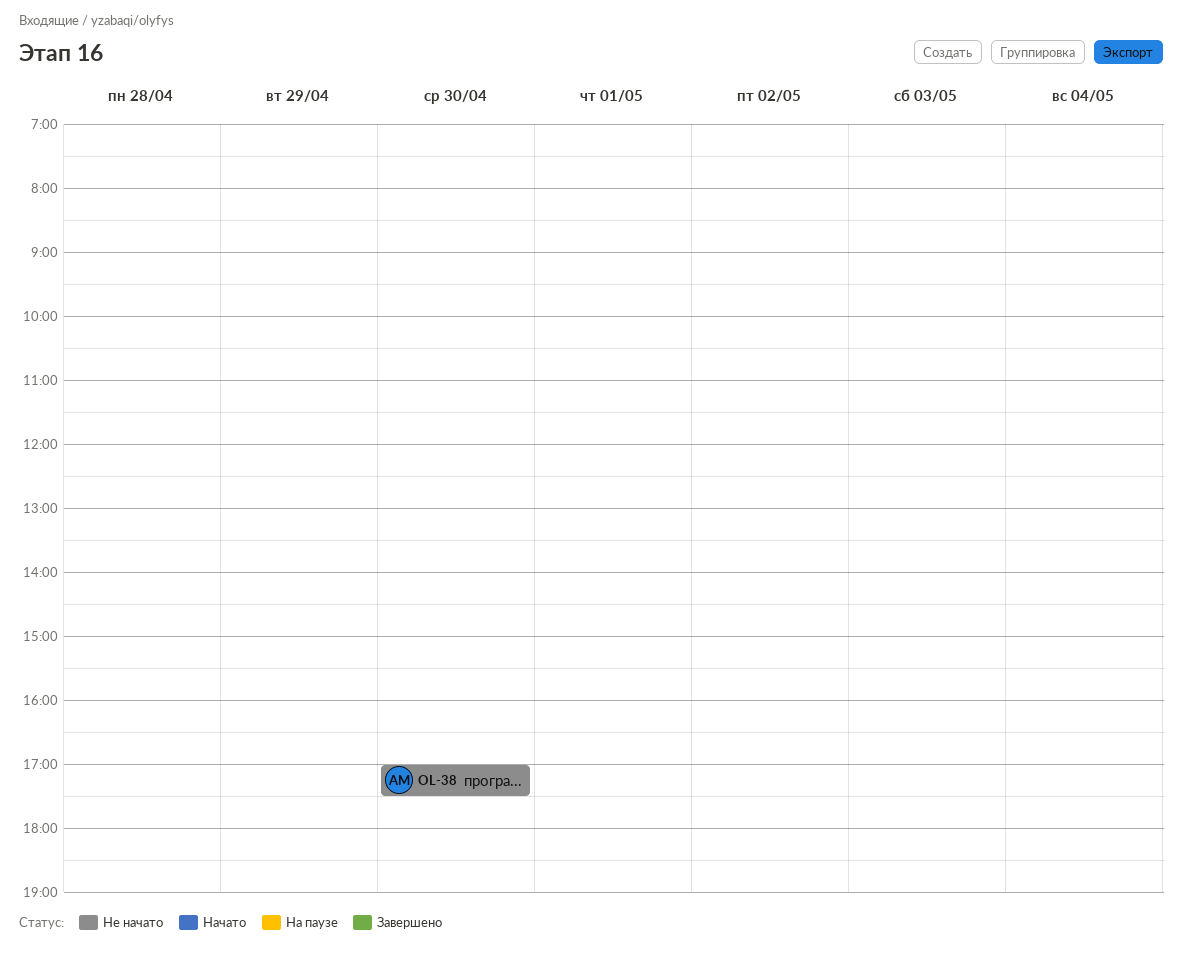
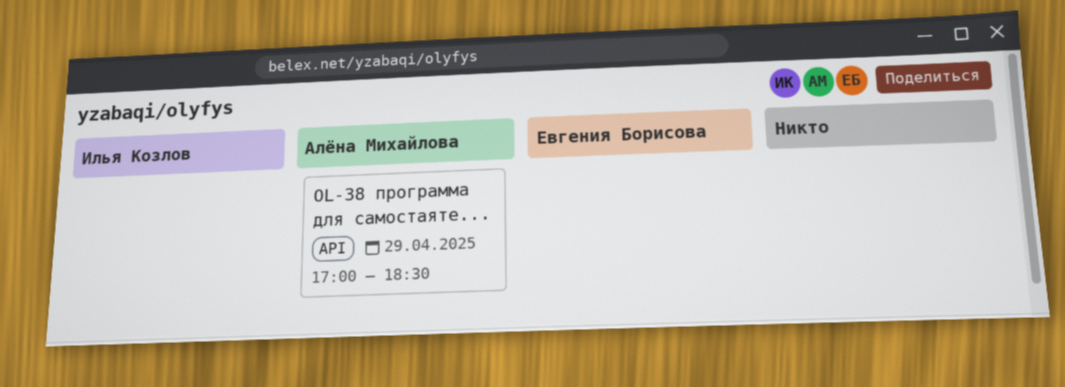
OL-38, day: Apr 30 -> Apr 29
OL-38, ends: 17:30 -> 18:30

